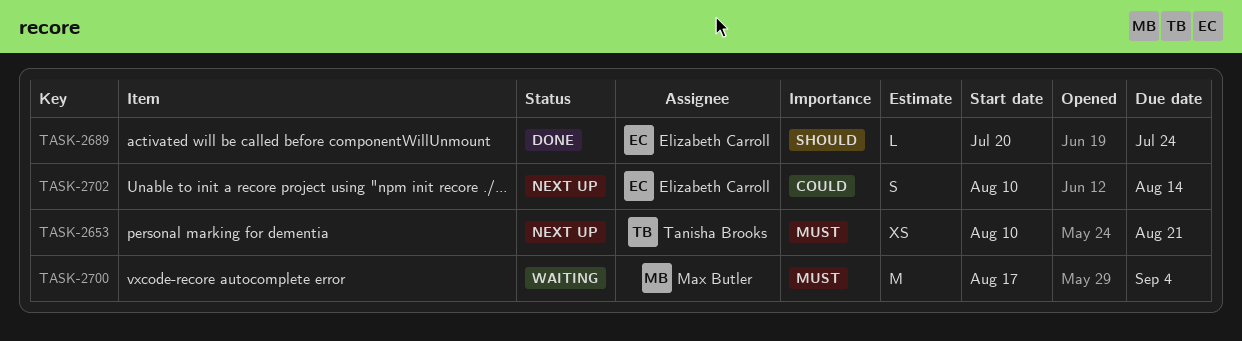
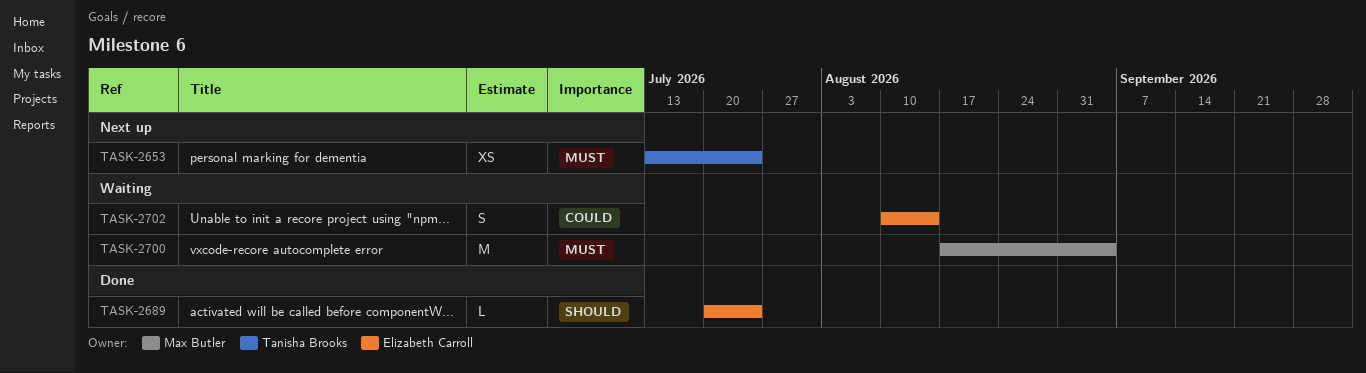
TASK-2653, start: Aug 10 -> Jul 13
TASK-2653, due: Aug 21 -> Jul 24
TASK-2702, status: Next up -> Waiting

